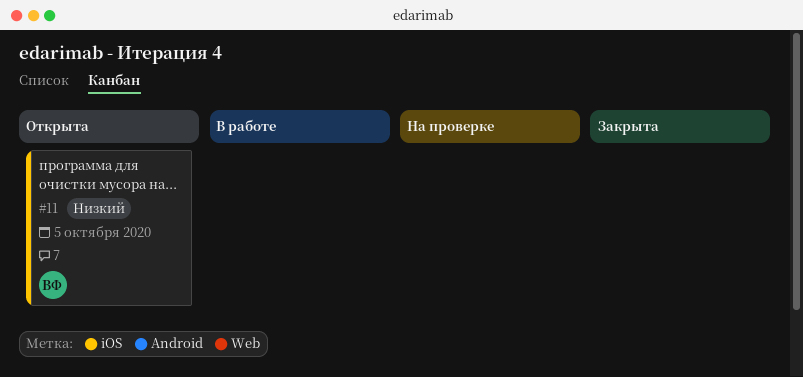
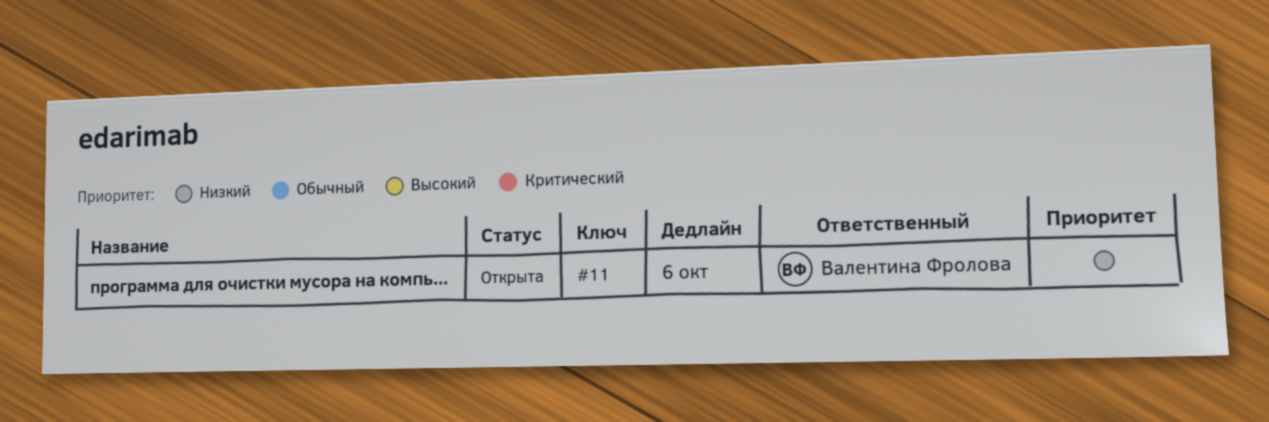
#11, due: Oct 5 -> Oct 6

